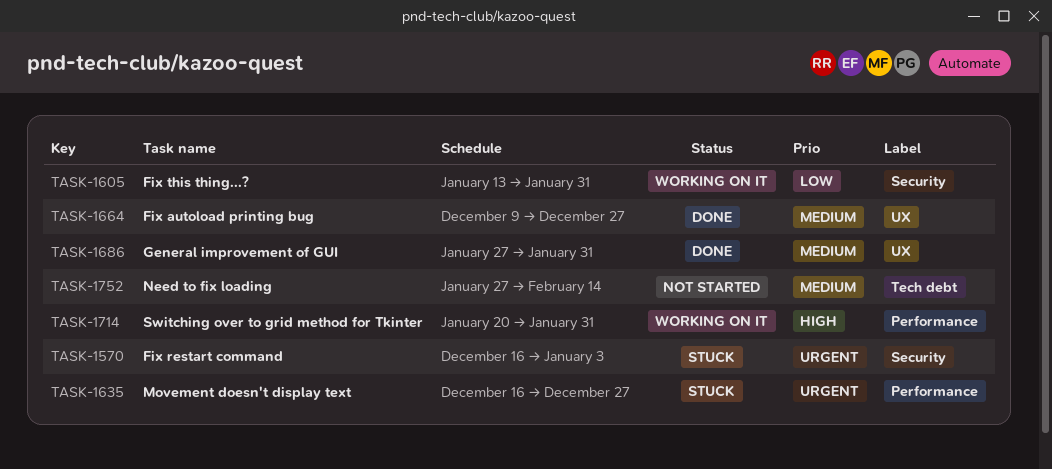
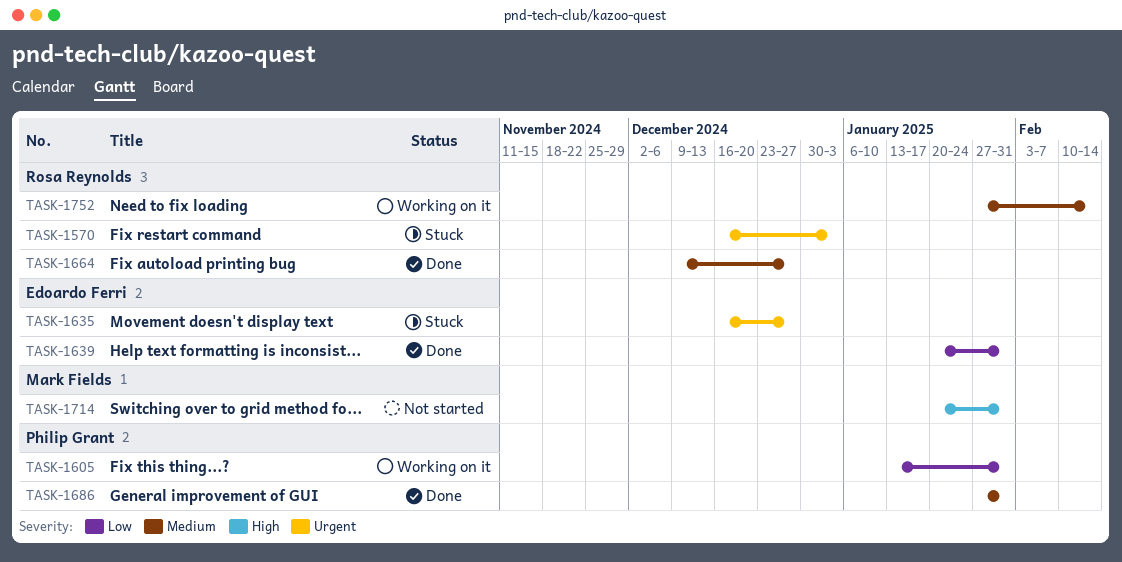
TASK-1639: none -> present
TASK-1714, status: Working on it -> Not started
TASK-1752, status: Not started -> Working on it

